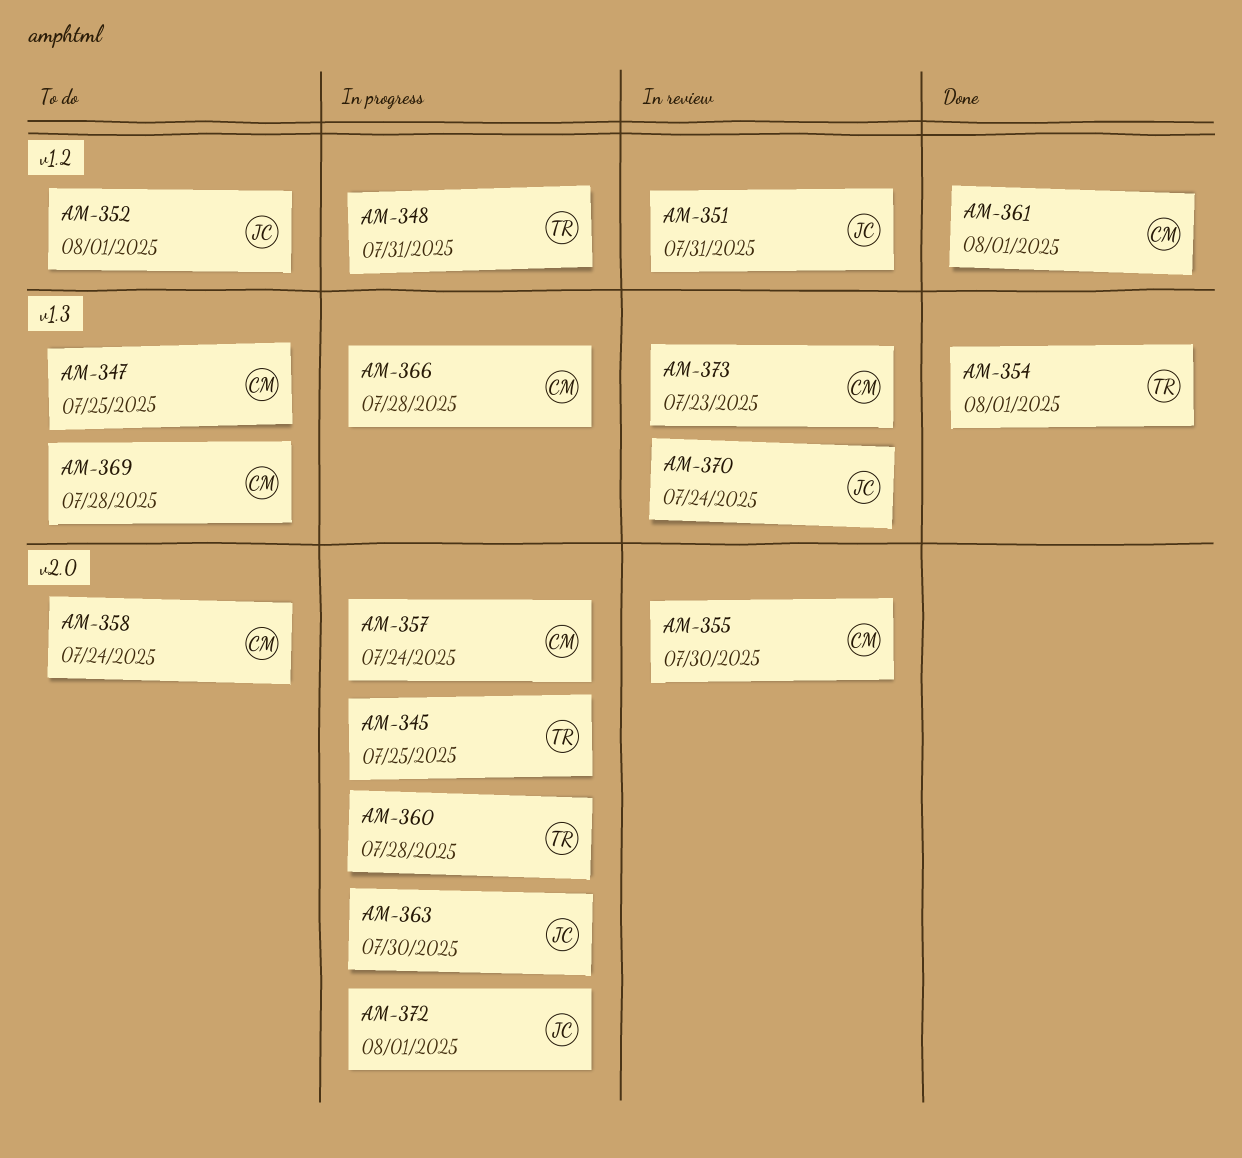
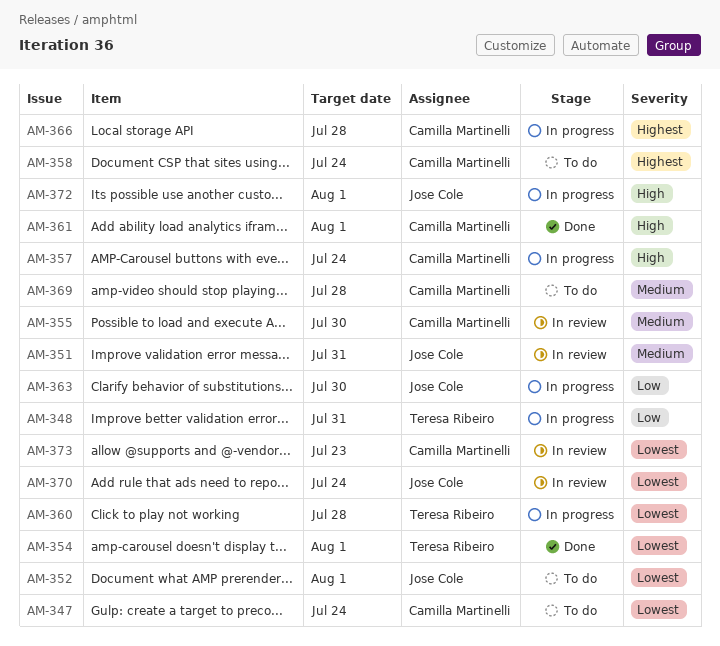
AM-345: present -> none
AM-347, due: Jul 25 -> Jul 24

